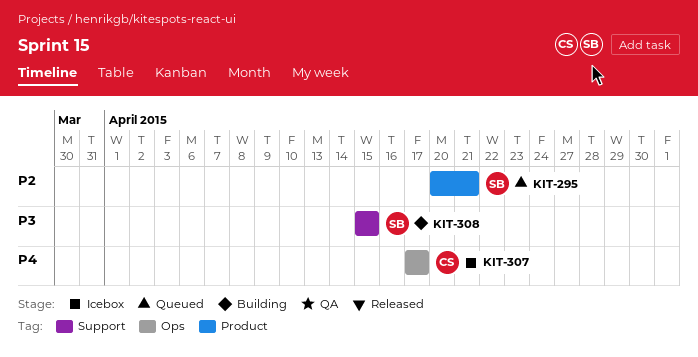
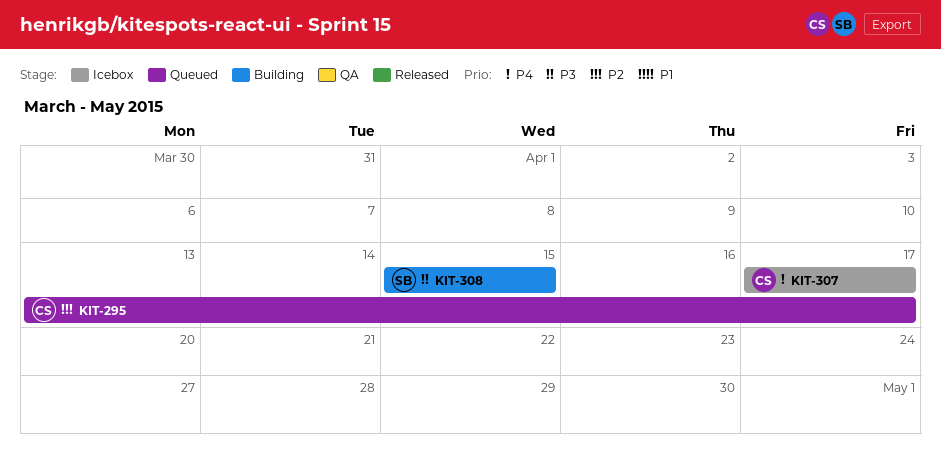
KIT-295, owner: SB -> CS
KIT-295, start: Apr 20 -> Apr 13
KIT-295, due: Apr 21 -> Apr 17

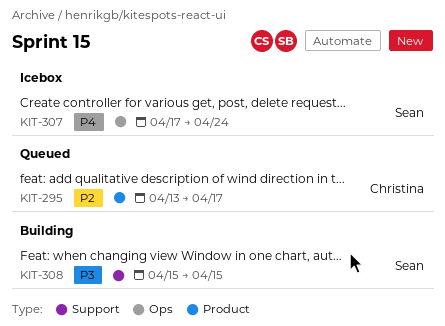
KIT-307, owner: Christina -> Sean
KIT-307, due: Apr 17 -> Apr 24

